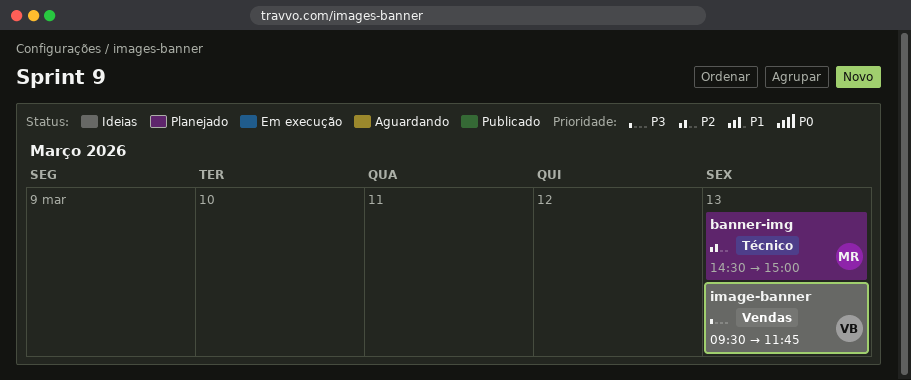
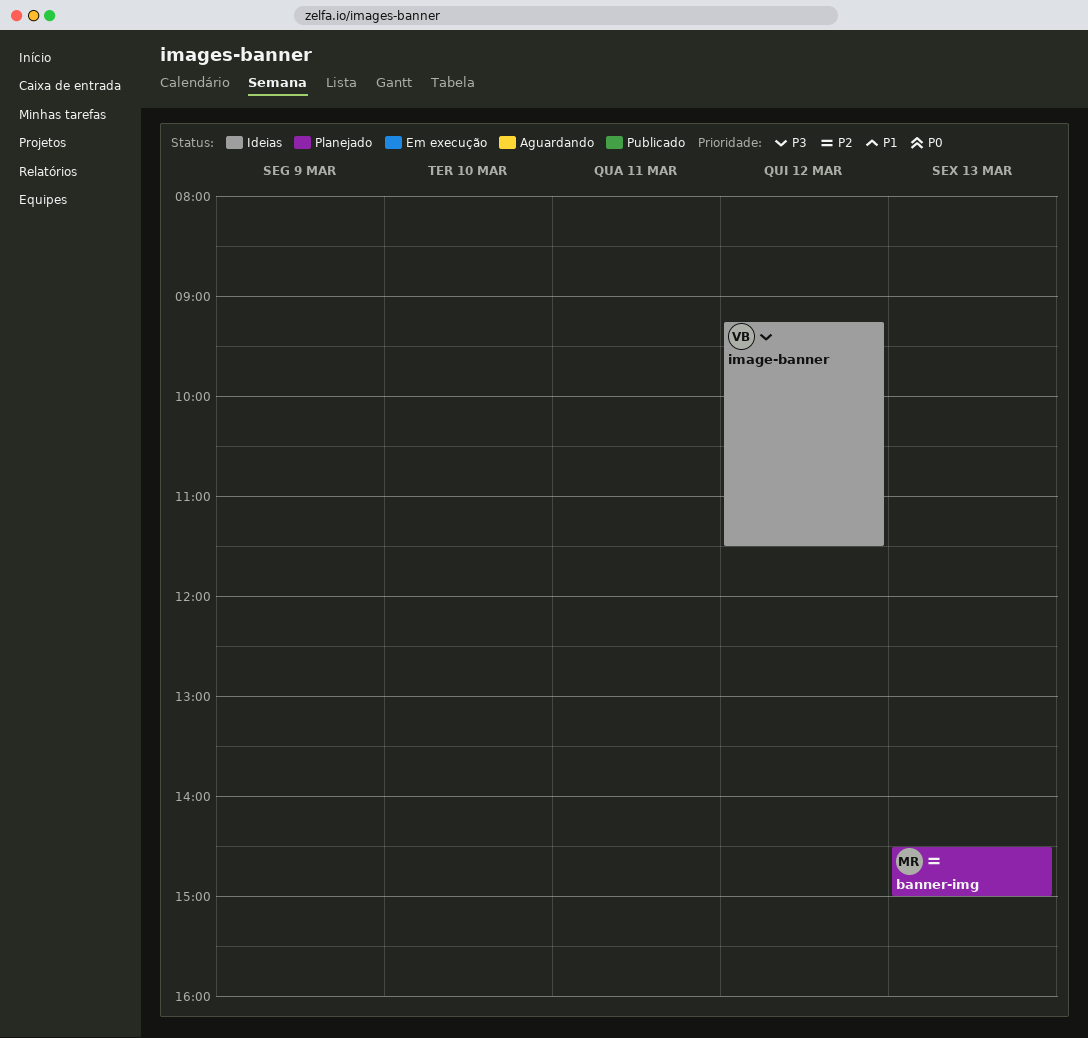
image-banner, day: Mar 13 -> Mar 12
image-banner, begins: 09:30 -> 09:15
image-banner, ends: 11:45 -> 11:30

